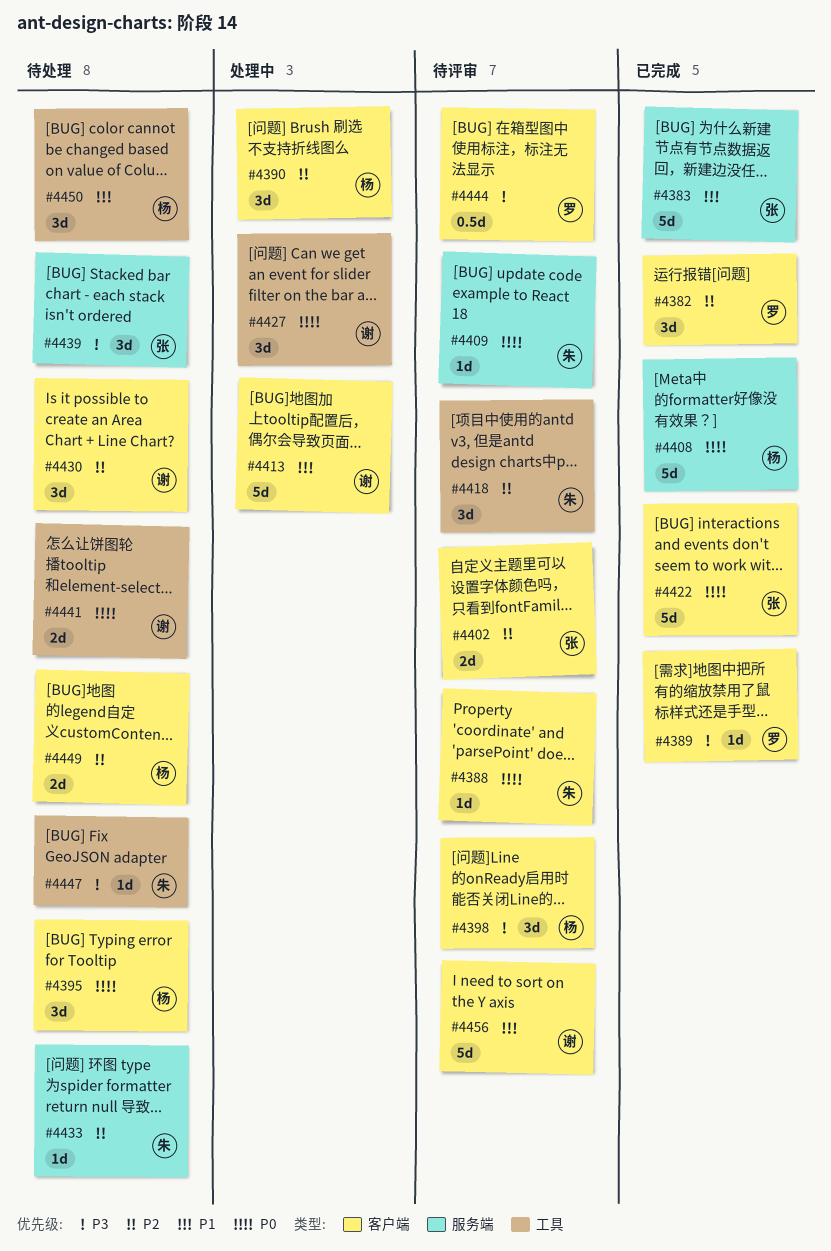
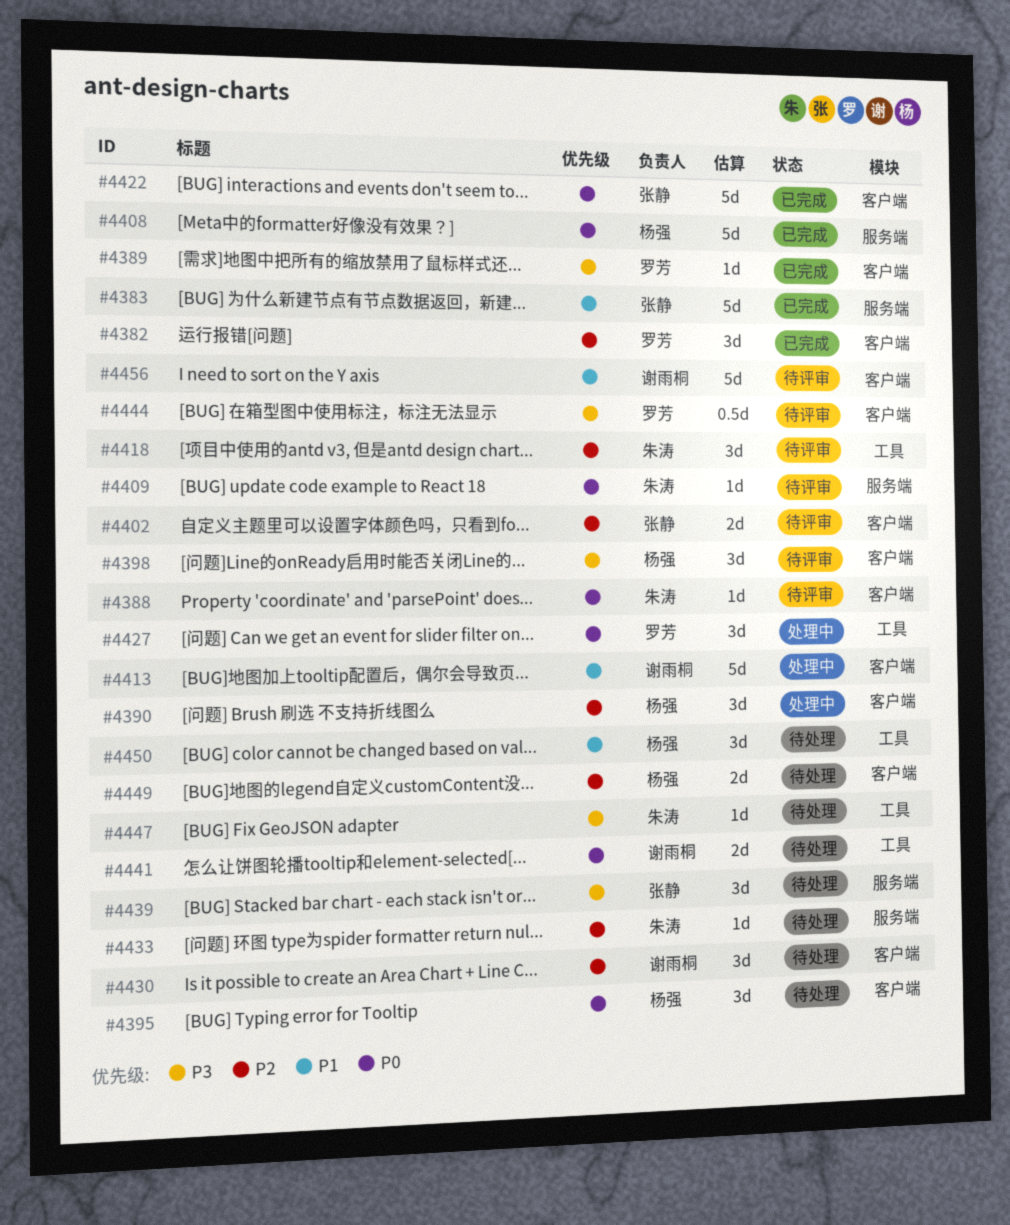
#4427, owner: 谢雨桐 -> 罗芳

